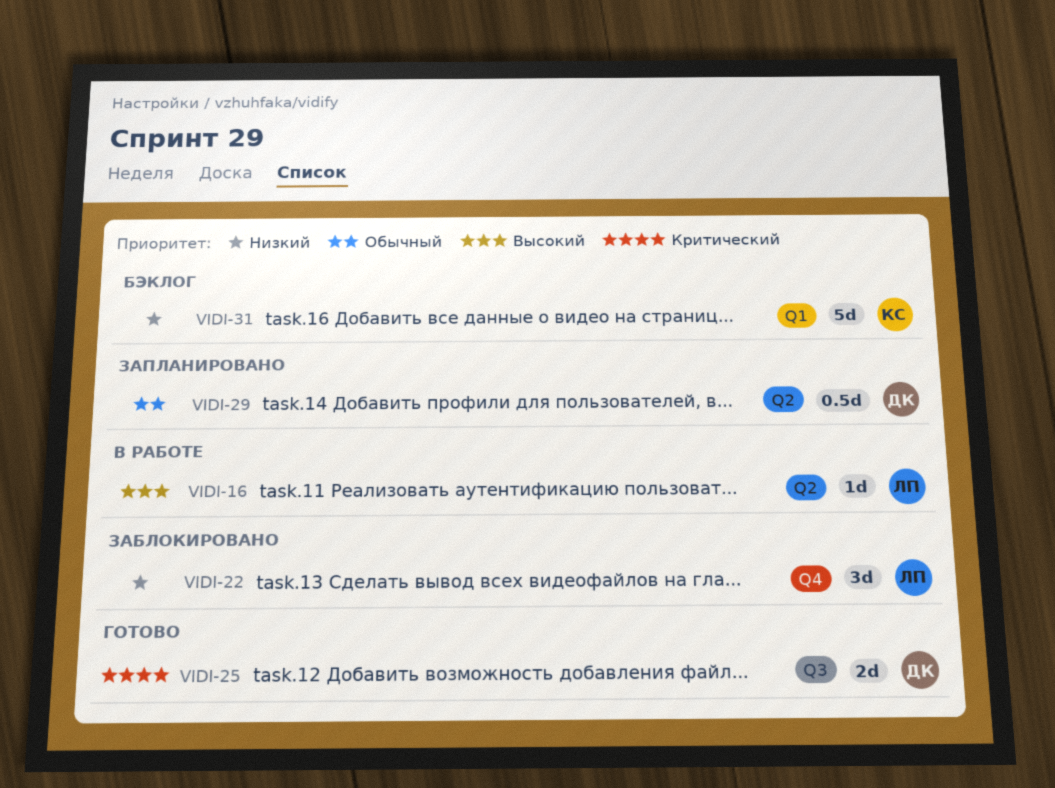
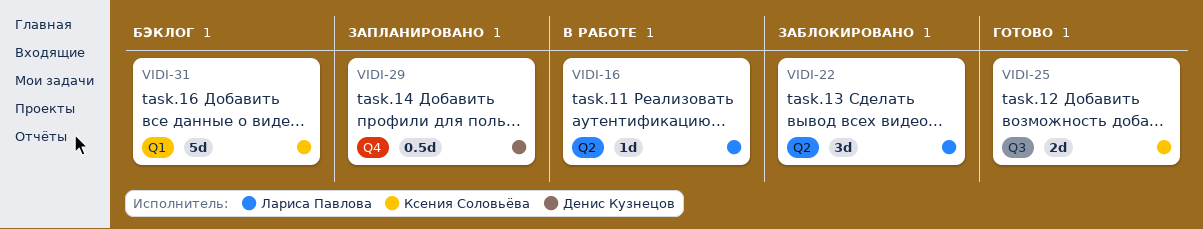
VIDI-22, label: Q4 -> Q2
VIDI-25, owner: Денис Кузнецов -> Ксения Соловьёва
VIDI-29, label: Q2 -> Q4

